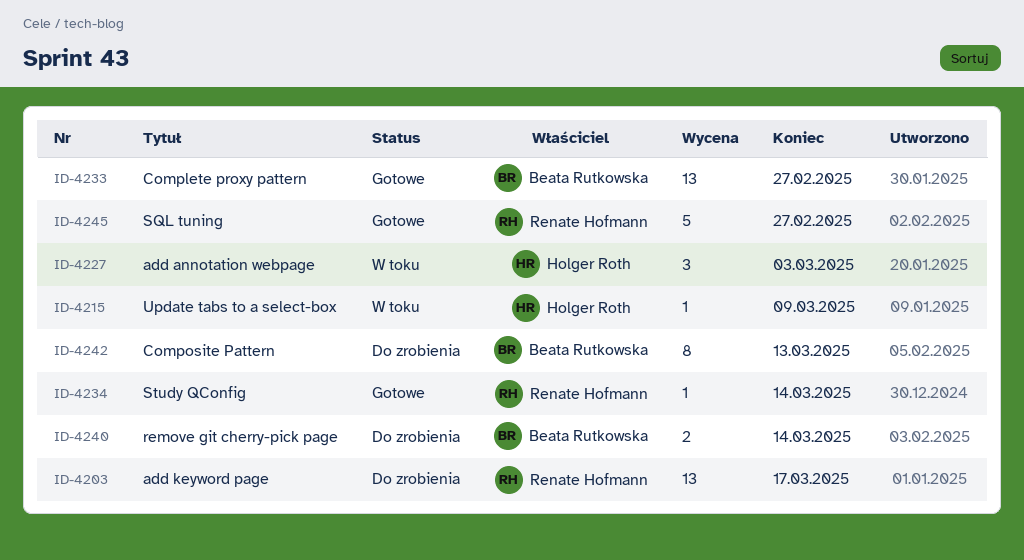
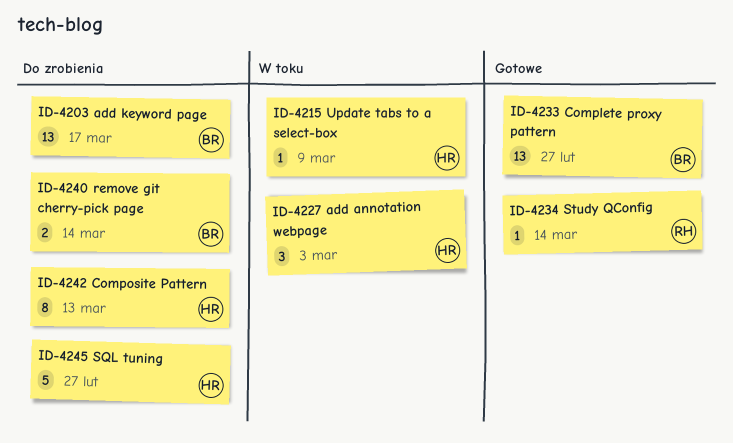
ID-4203, owner: Renate Hofmann -> Beata Rutkowska
ID-4242, owner: Beata Rutkowska -> Holger Roth
ID-4245, status: Gotowe -> Do zrobienia
ID-4245, owner: Renate Hofmann -> Holger Roth

